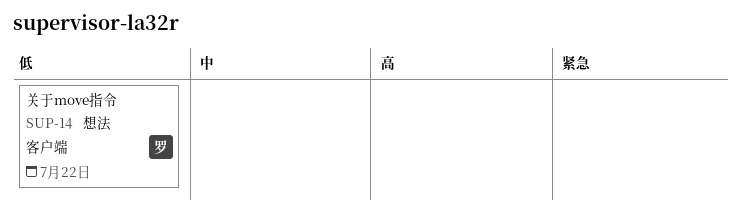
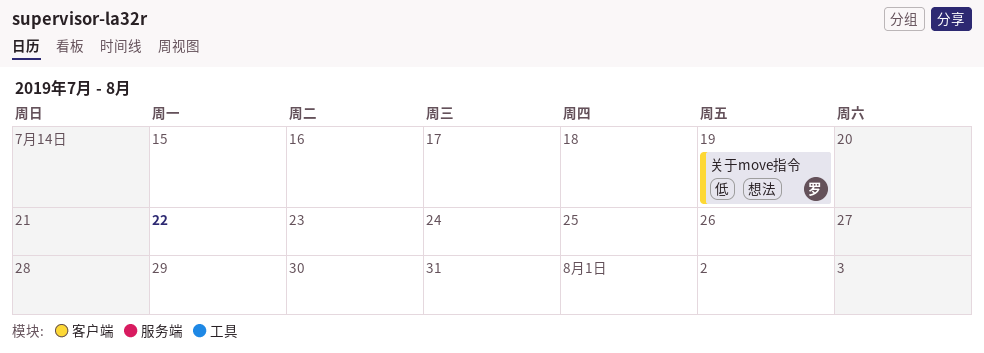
关于move指令, due: Jul 22 -> Jul 19

